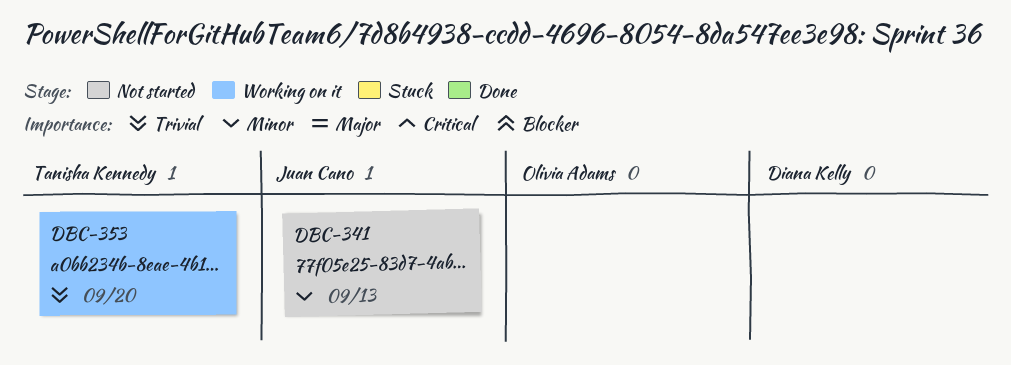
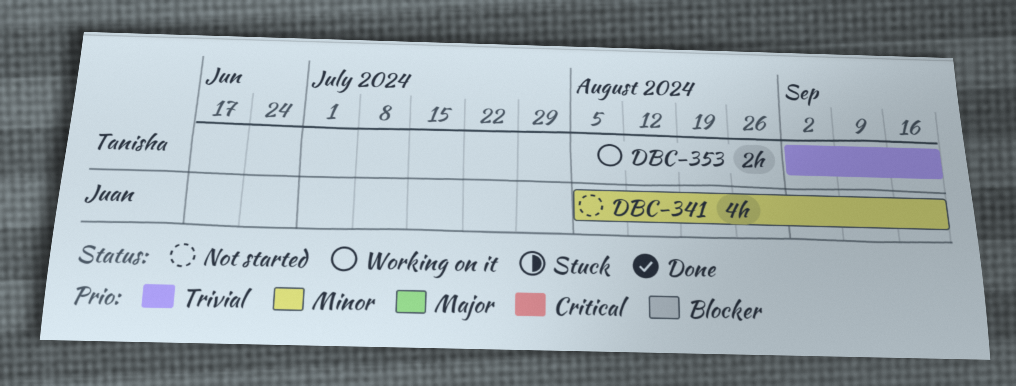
DBC-341, due: Sep 13 -> Sep 20

